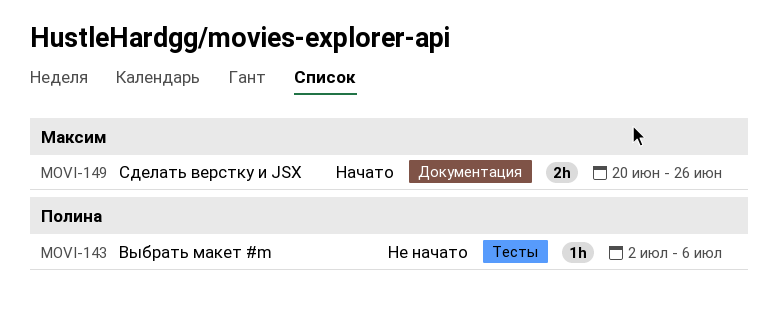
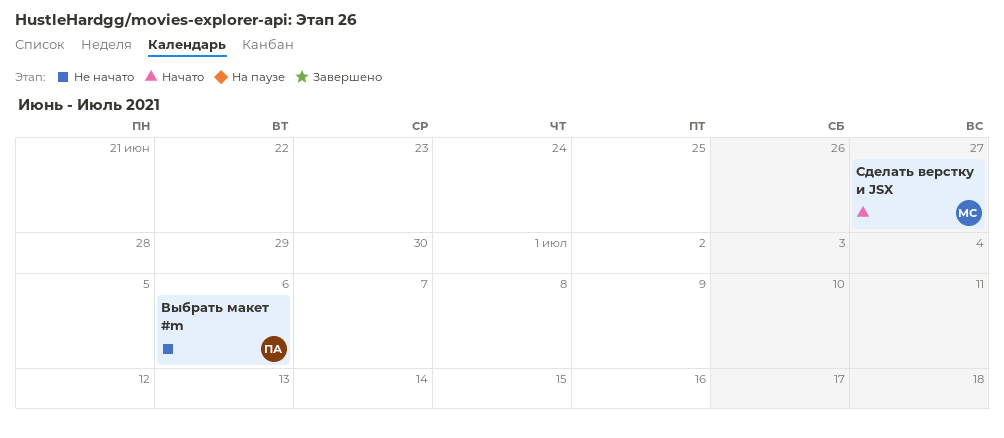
Сделать верстку и JSX, due: Jun 26 -> Jun 27

